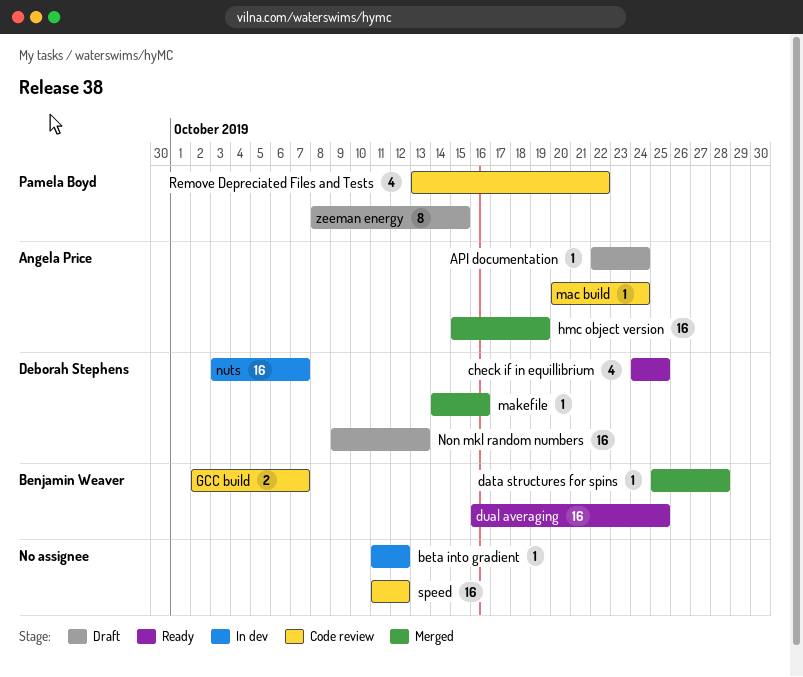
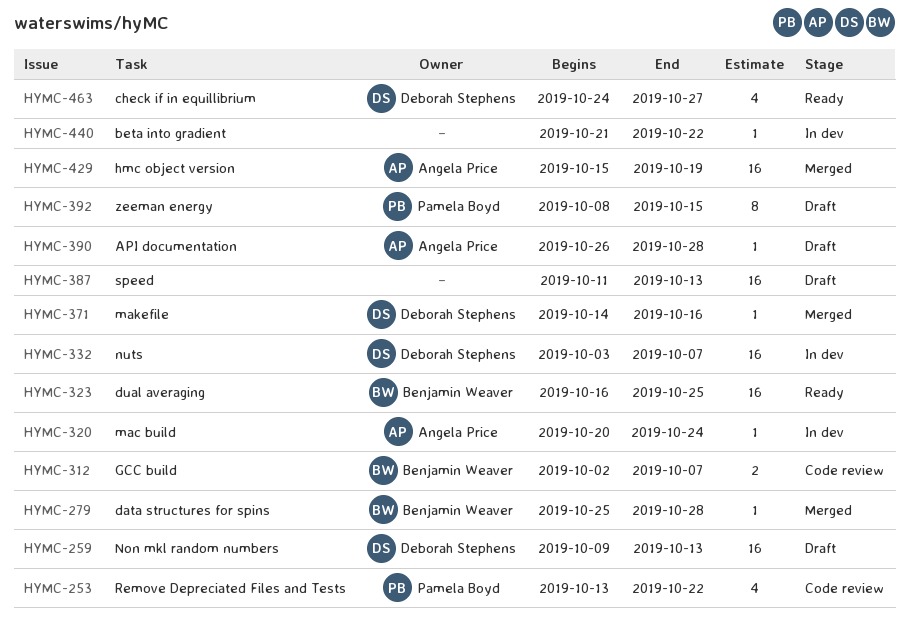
API documentation, start: Oct 22 -> Oct 26
API documentation, due: Oct 24 -> Oct 28
beta into gradient, start: Oct 11 -> Oct 21
beta into gradient, due: Oct 12 -> Oct 22
check if in equillibrium, due: Oct 25 -> Oct 27
mac build, status: Code review -> In dev
speed, status: Code review -> Draft
speed, due: Oct 12 -> Oct 13

